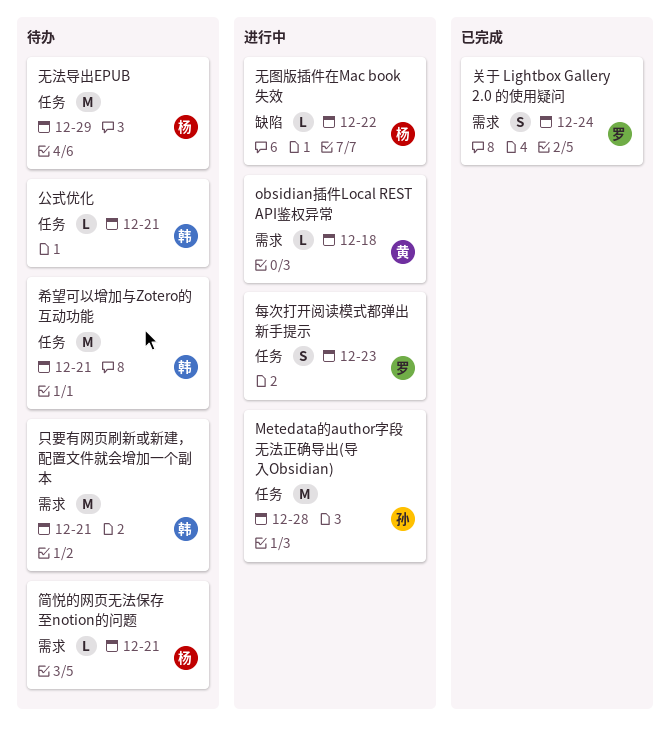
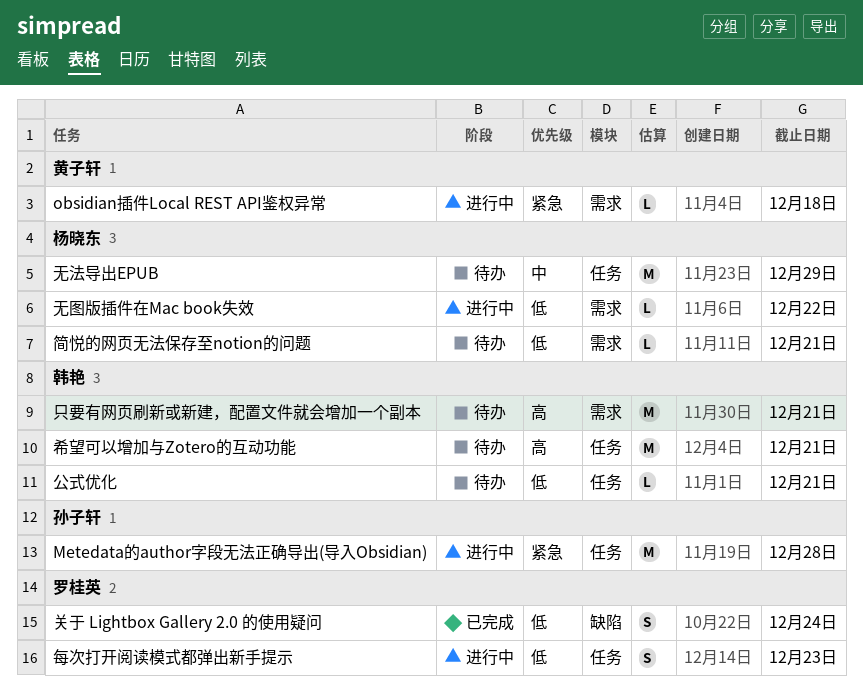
关于 Lightbox Gallery 2.0 的使用疑问, label: 需求 -> 缺陷
无图版插件在Mac book失效, label: 缺陷 -> 需求

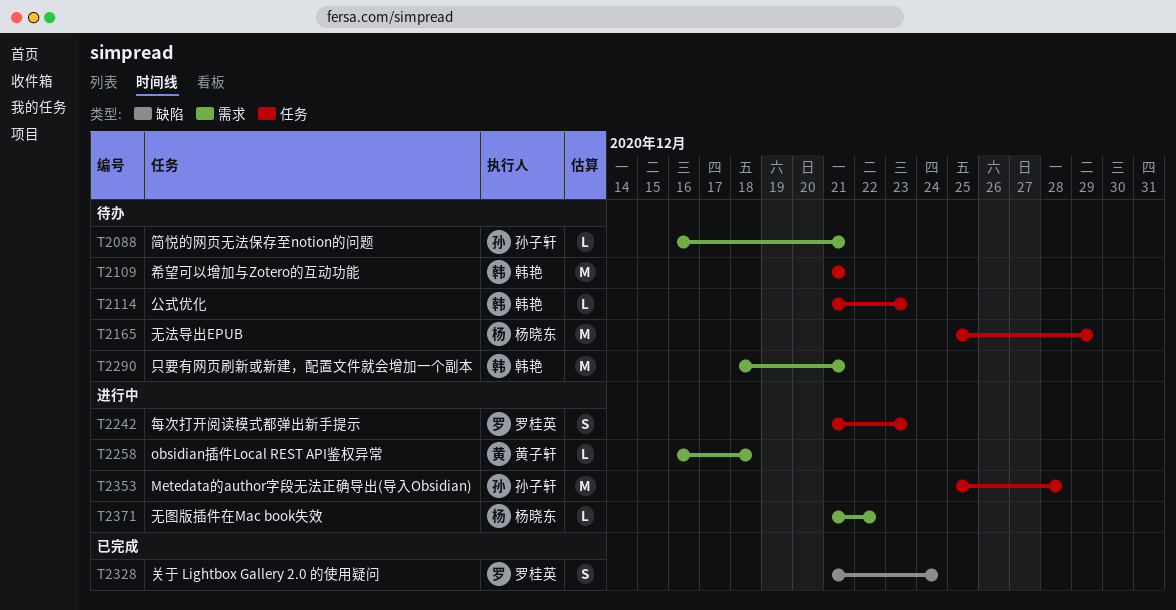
公式优化, due: Dec 21 -> Dec 23
简悦的网页无法保存至notion的问题, owner: 杨晓东 -> 孙子轩

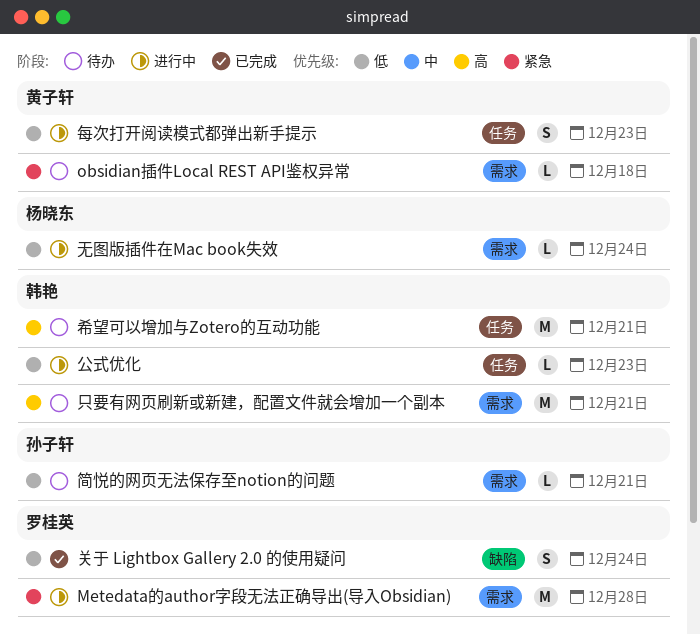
Metedata的author字段无法正确导出(导入Obsidian), owner: 孙子轩 -> 罗桂英
Metedata的author字段无法正确导出(导入Obsidian), label: 任务 -> 需求
obsidian插件Local REST API鉴权异常, status: 进行中 -> 待办
公式优化, status: 待办 -> 进行中
无图版插件在Mac book失效, due: Dec 22 -> Dec 24
无法导出EPUB: present -> none
每次打开阅读模式都弹出新手提示, owner: 罗桂英 -> 黄子轩

